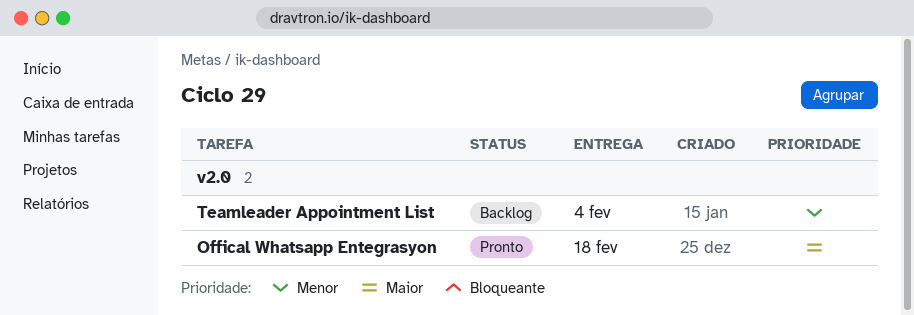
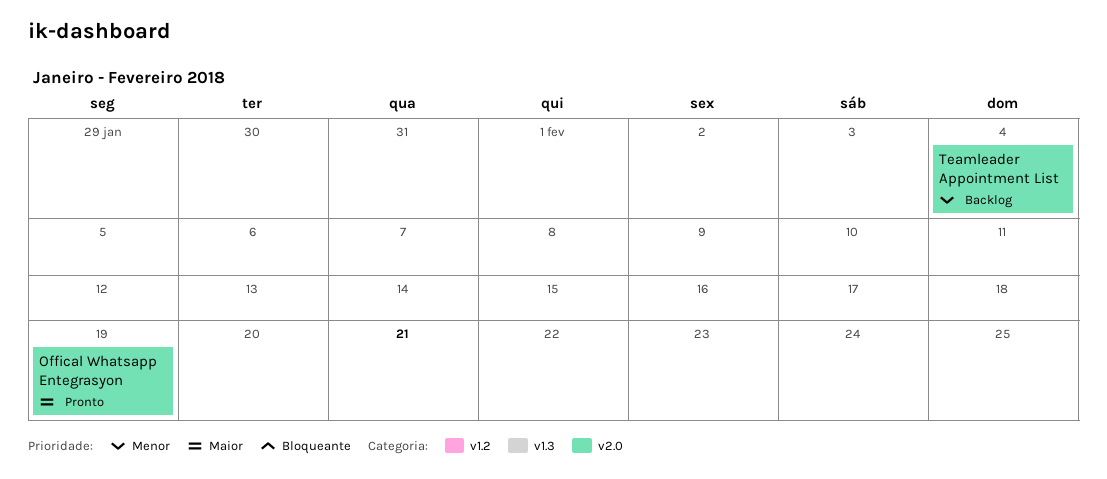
Offical Whatsapp Entegrasyon, due: Feb 18 -> Feb 19

